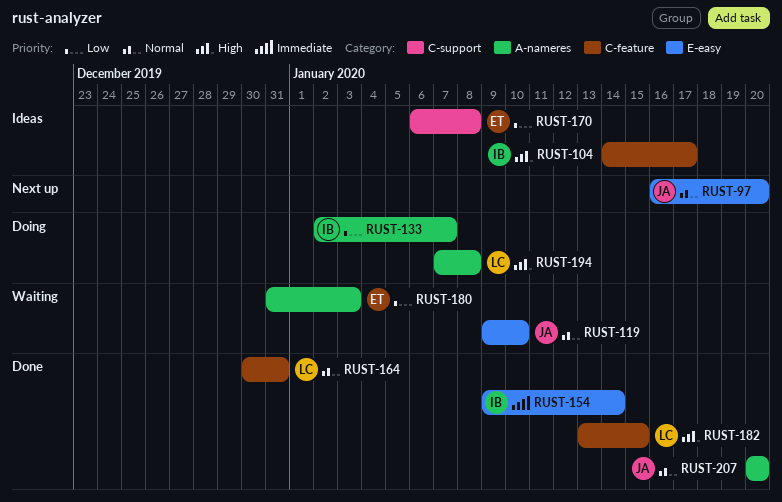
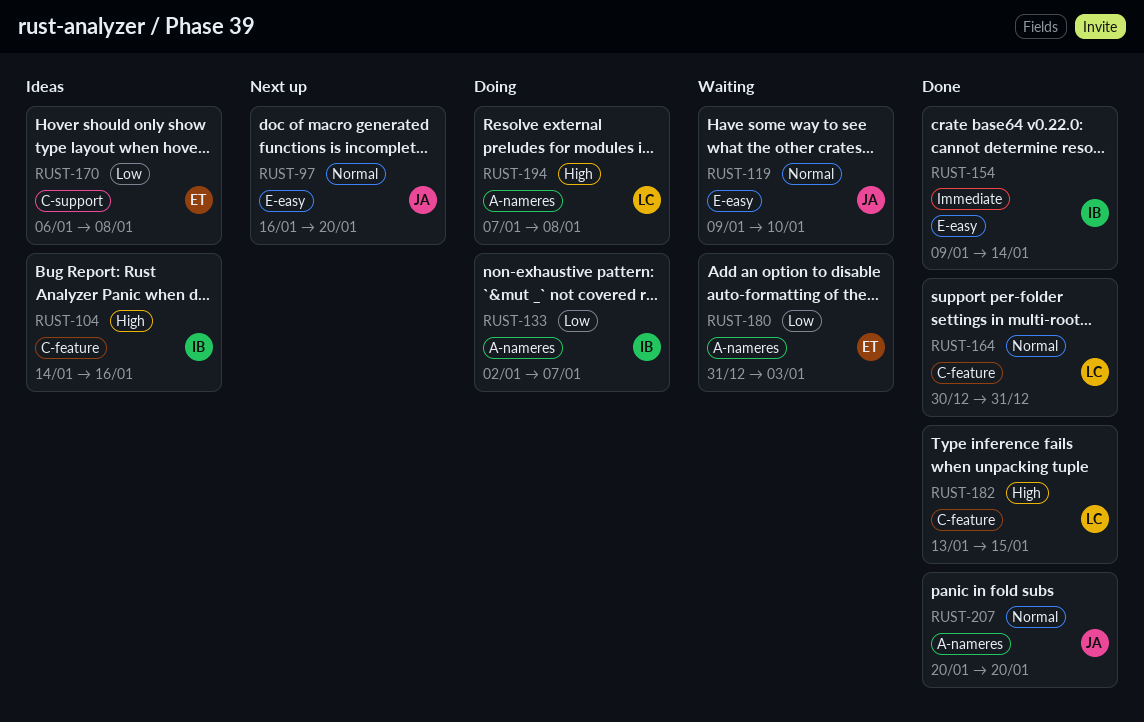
RUST-104, due: Jan 17 -> Jan 16

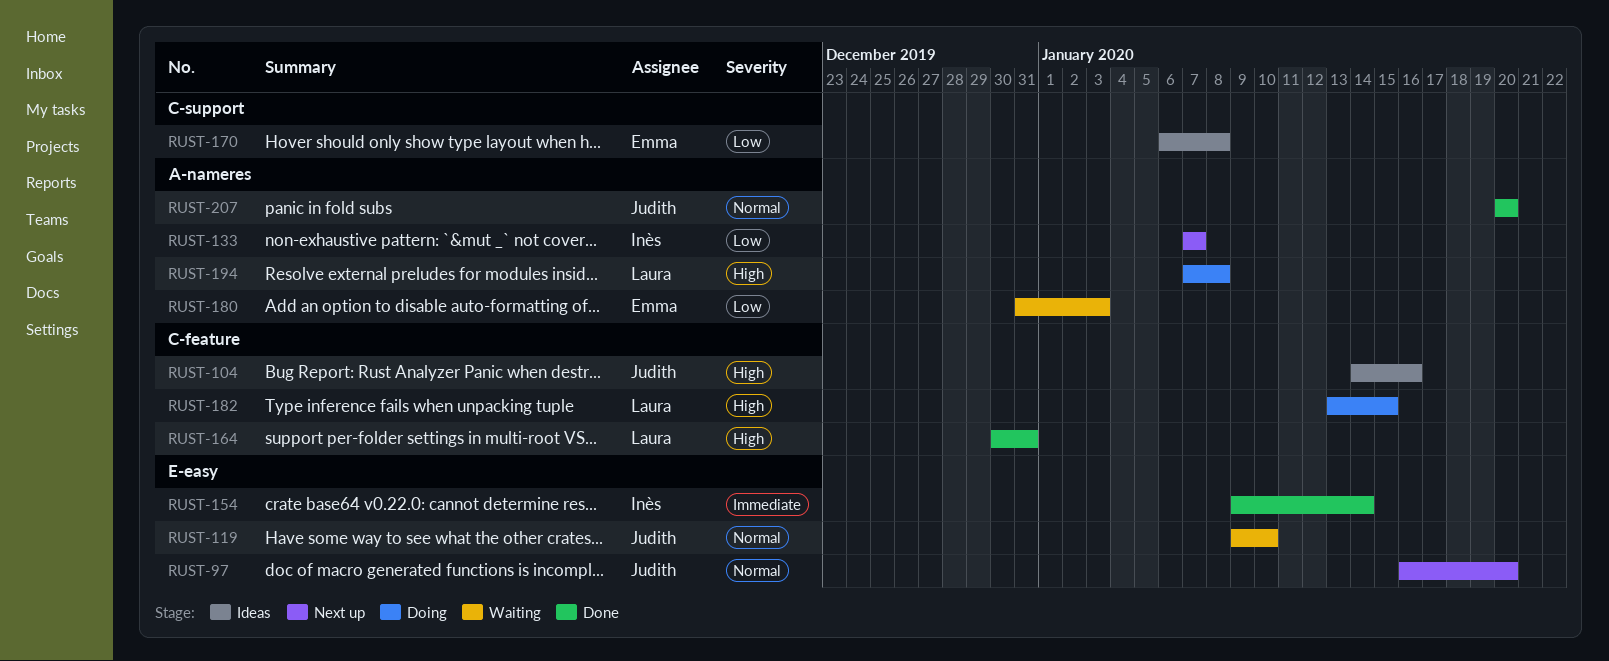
RUST-104, owner: Inès -> Judith
RUST-133, status: Doing -> Next up
RUST-133, start: Jan 2 -> Jan 7
RUST-164, priority: Normal -> High
RUST-182, status: Done -> Doing

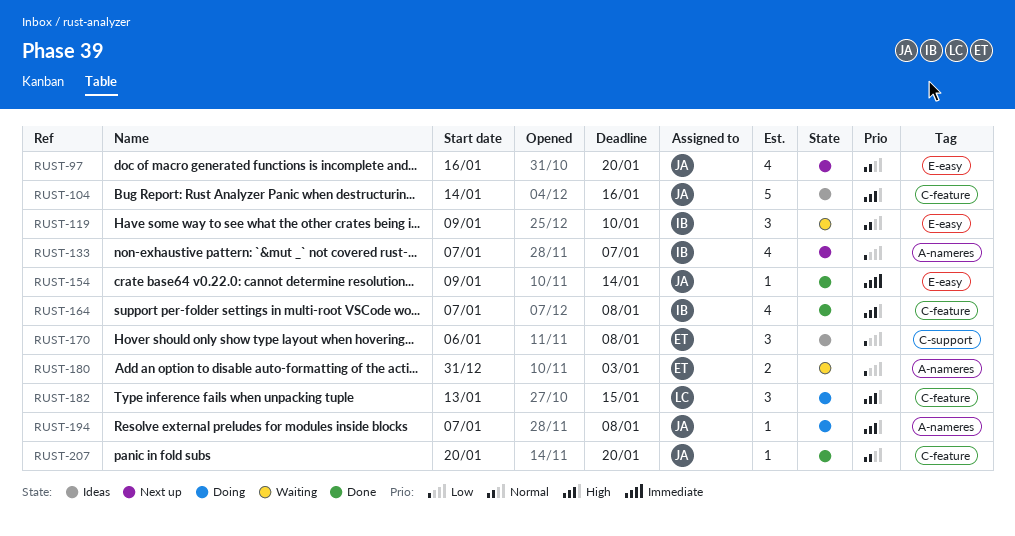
RUST-119, owner: Judith -> Inès
RUST-154, owner: Inès -> Judith
RUST-164, owner: Laura -> Inès
RUST-164, start: Dec 30 -> Jan 7
RUST-164, due: Dec 31 -> Jan 8
RUST-194, owner: Laura -> Judith
RUST-207, label: A-nameres -> C-feature

